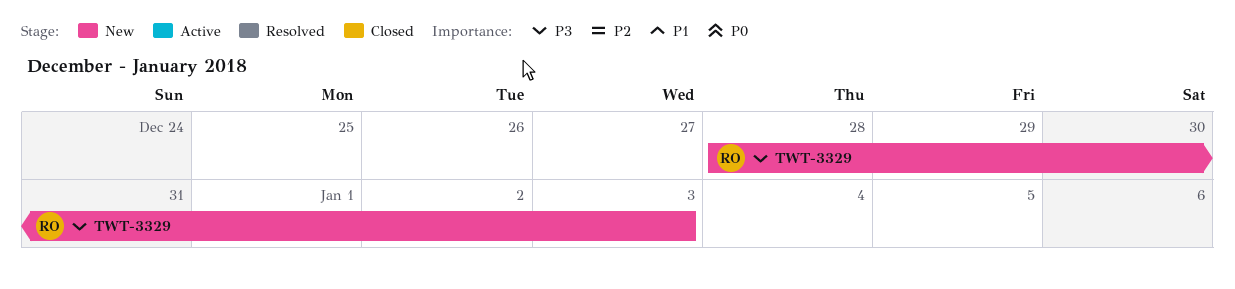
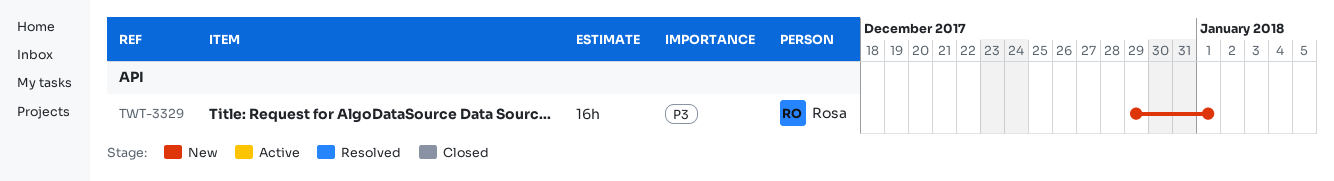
TWT-3329, start: Dec 28 -> Dec 29
TWT-3329, due: Jan 3 -> Jan 1

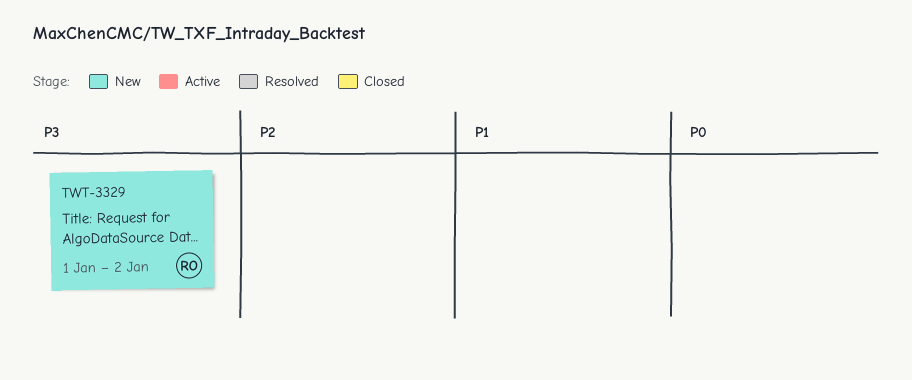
TWT-3329, start: Dec 29 -> Jan 1
TWT-3329, due: Jan 1 -> Jan 2

